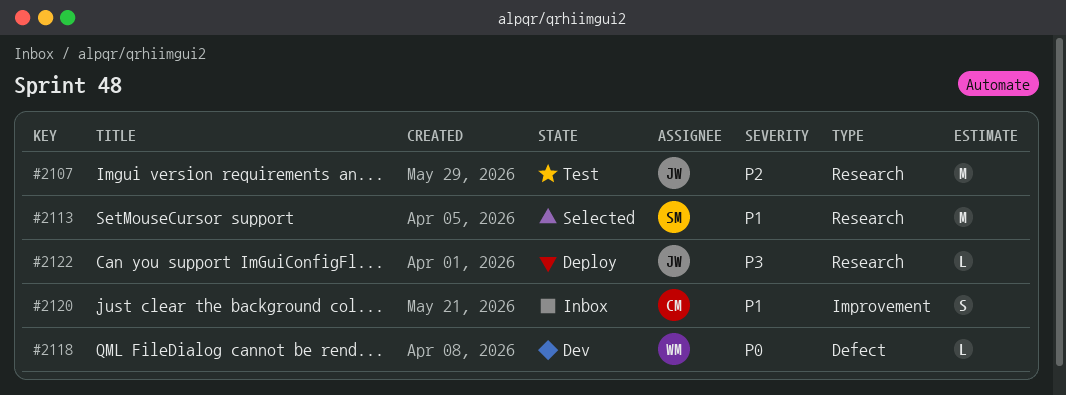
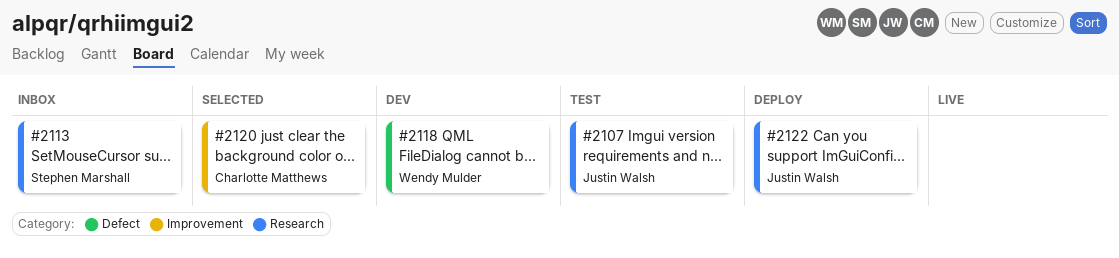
#2113, status: Selected -> Inbox
#2120, status: Inbox -> Selected

